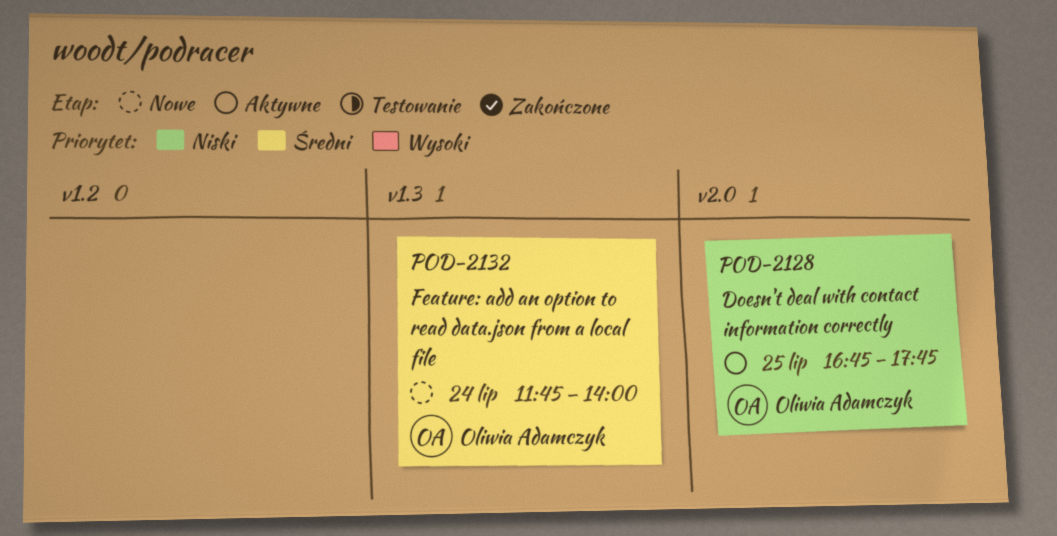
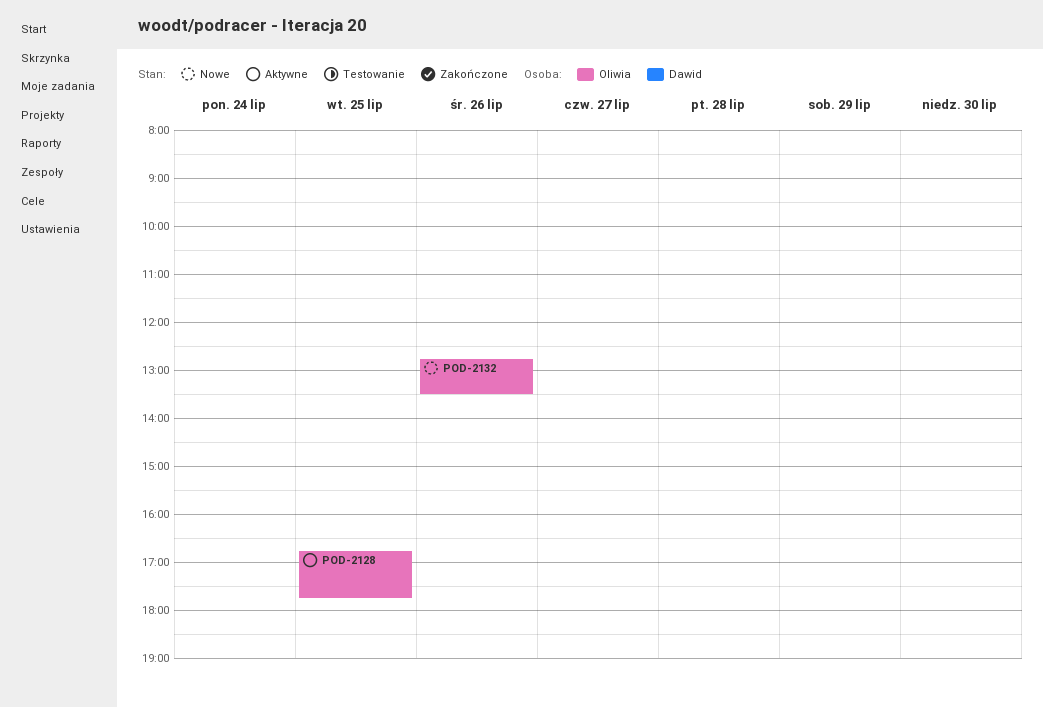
POD-2132, day: Jul 24 -> Jul 26
POD-2132, begins: 11:45 -> 12:45
POD-2132, ends: 14:00 -> 13:30

